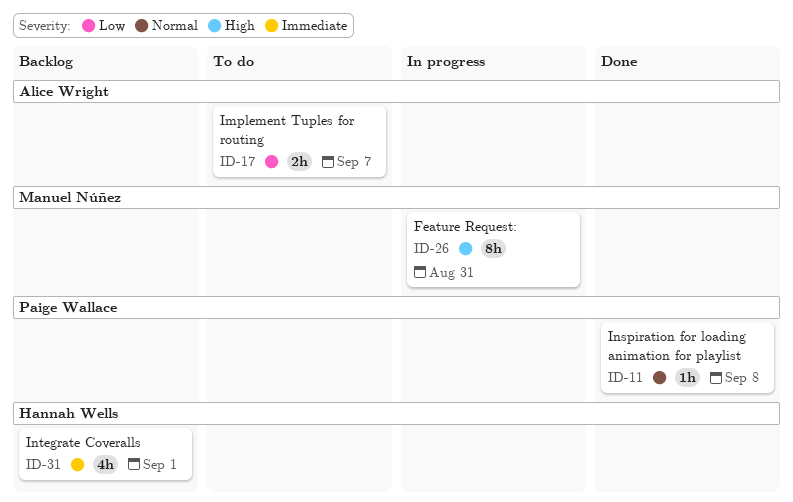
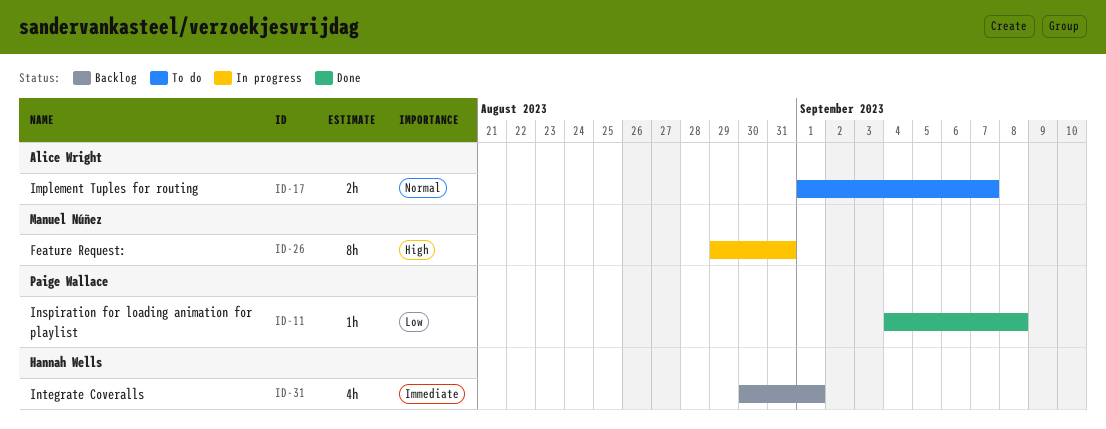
ID-11, priority: Normal -> Low
ID-17, priority: Low -> Normal

